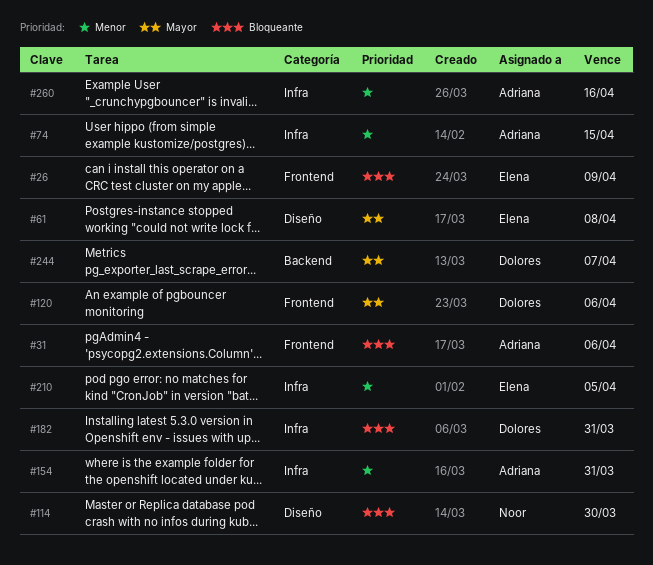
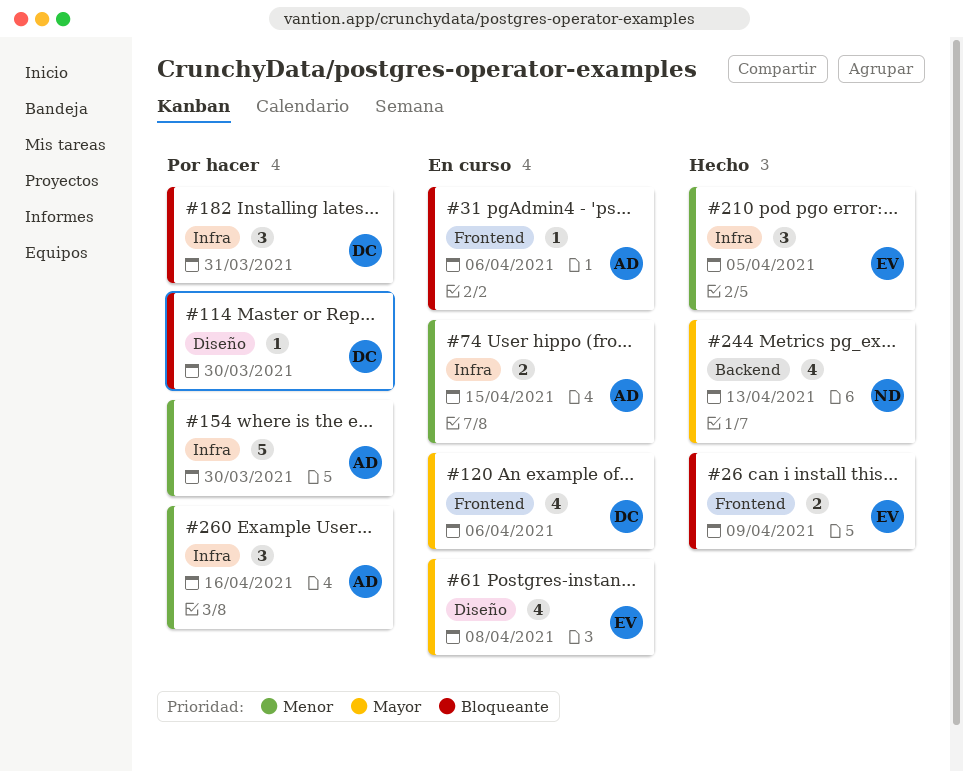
#114, owner: Noor -> Dolores
#154, due: Mar 31 -> Mar 30
#244, owner: Dolores -> Noor
#244, due: Apr 7 -> Apr 13

